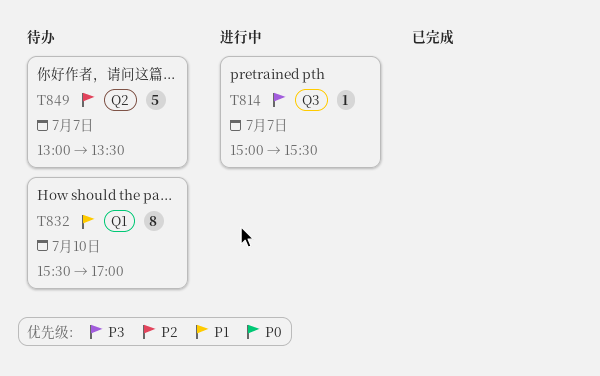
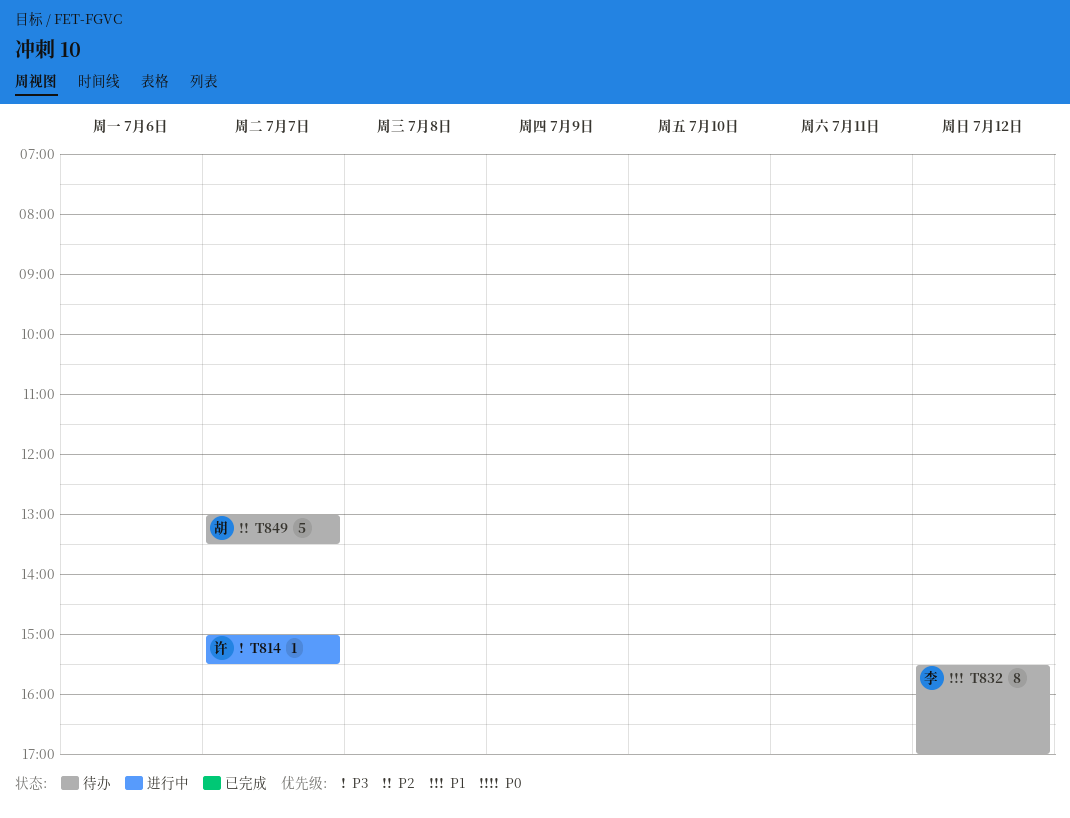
T832, day: Jul 10 -> Jul 12

